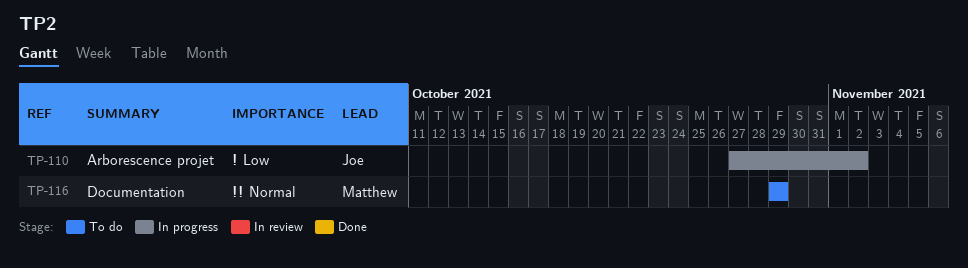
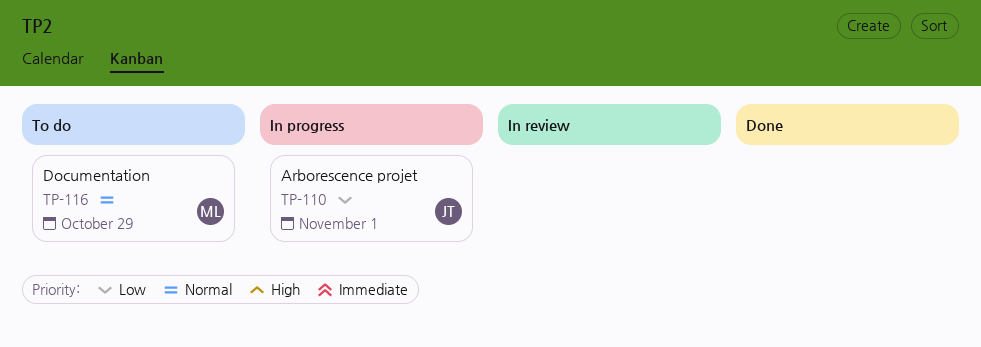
TP-110, due: Nov 2 -> Nov 1

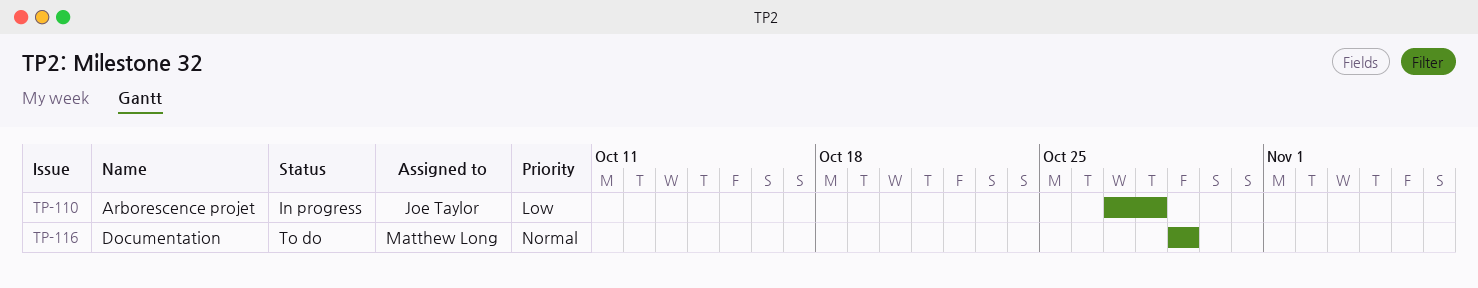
TP-110, due: Nov 1 -> Oct 28

